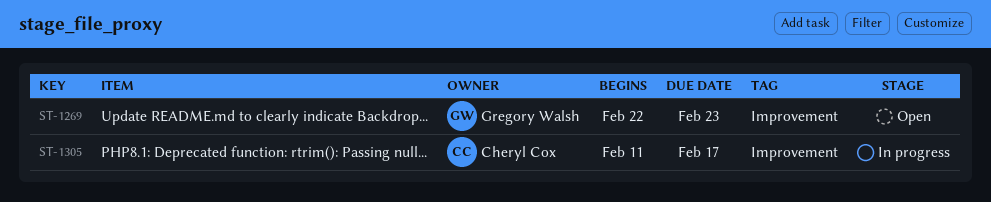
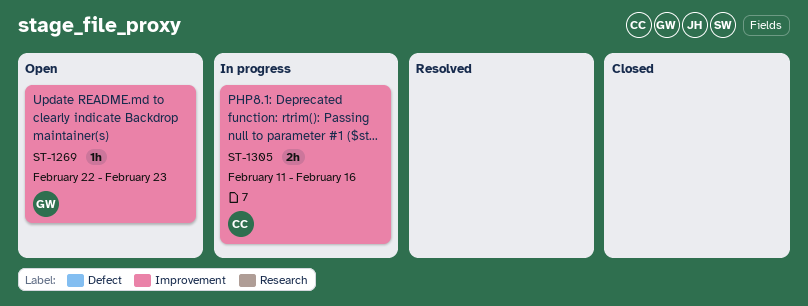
ST-1305, due: Feb 17 -> Feb 16

